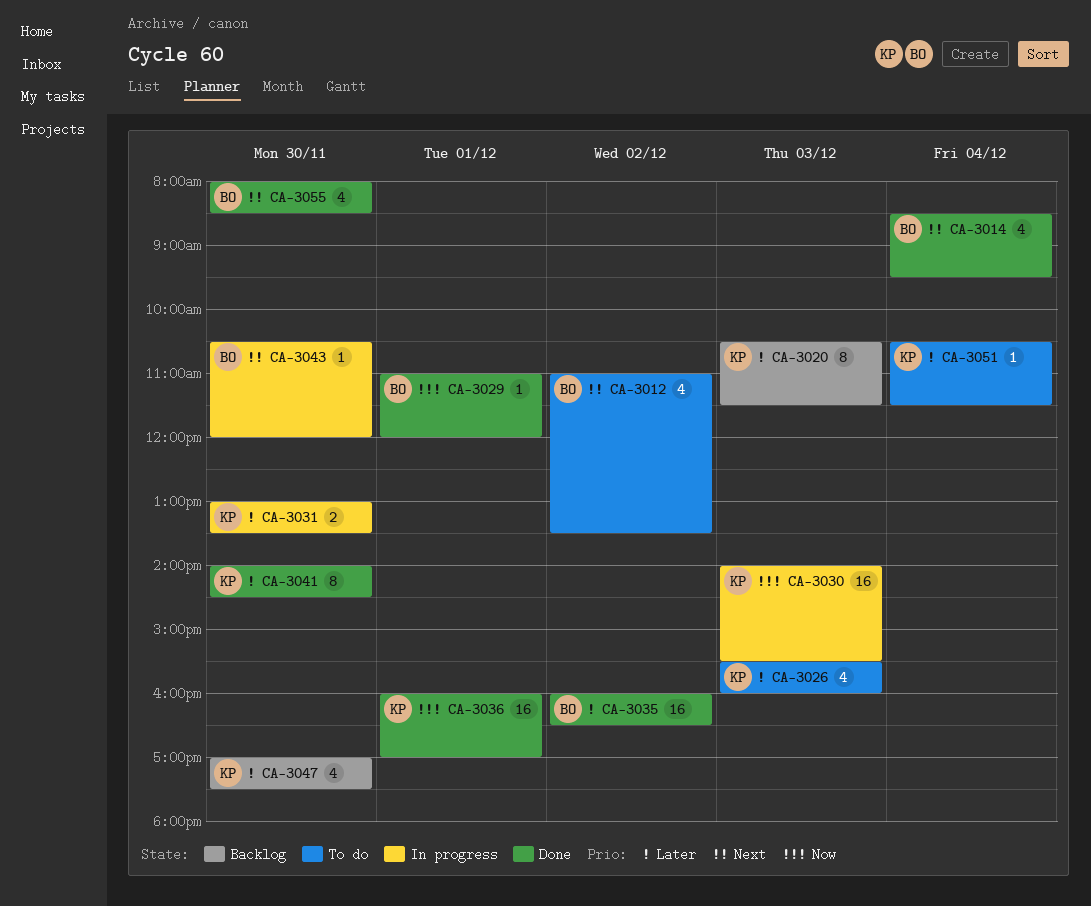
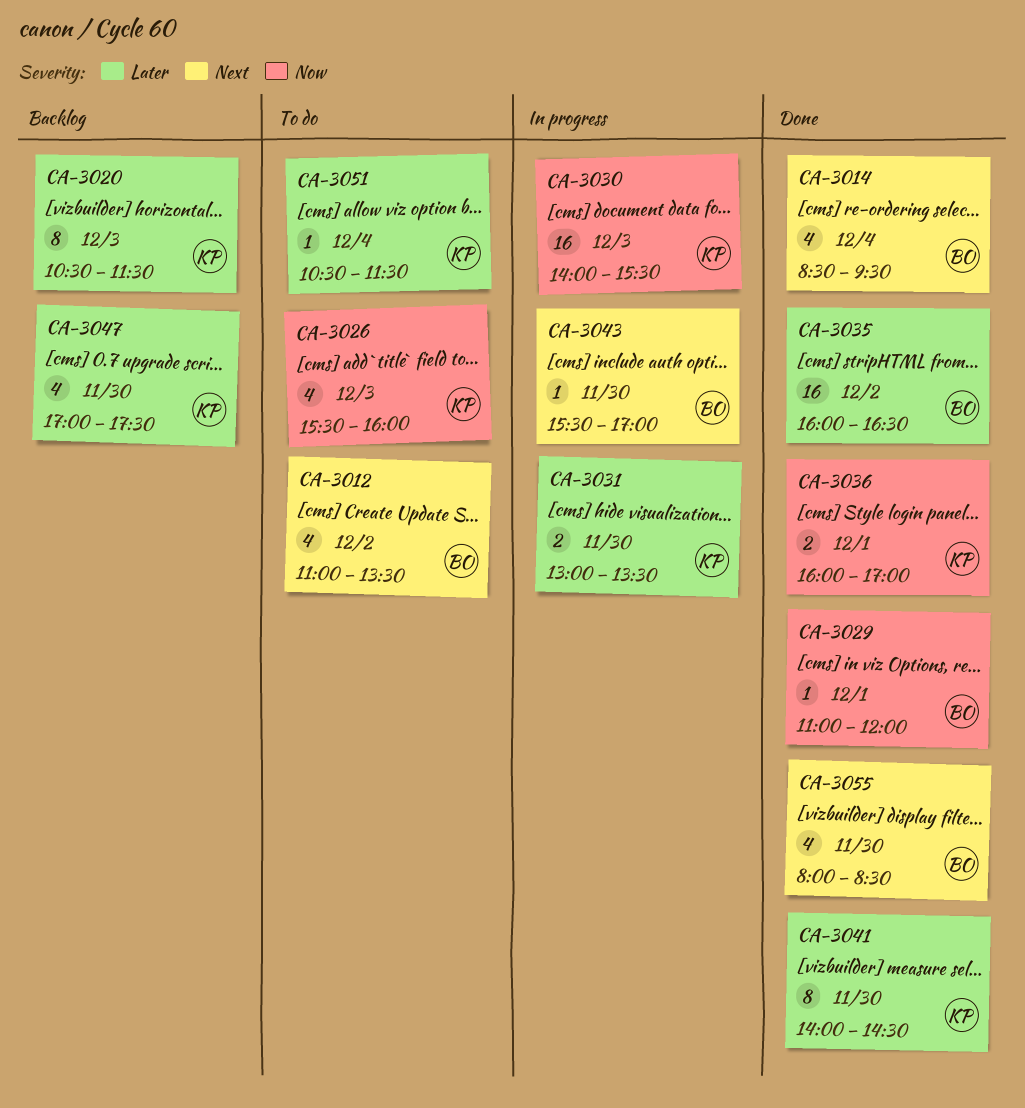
CA-3026, priority: Later -> Now
CA-3036, estimate: 16 -> 2
CA-3043, begins: 10:30 -> 15:30
CA-3043, ends: 12:00 -> 17:00

